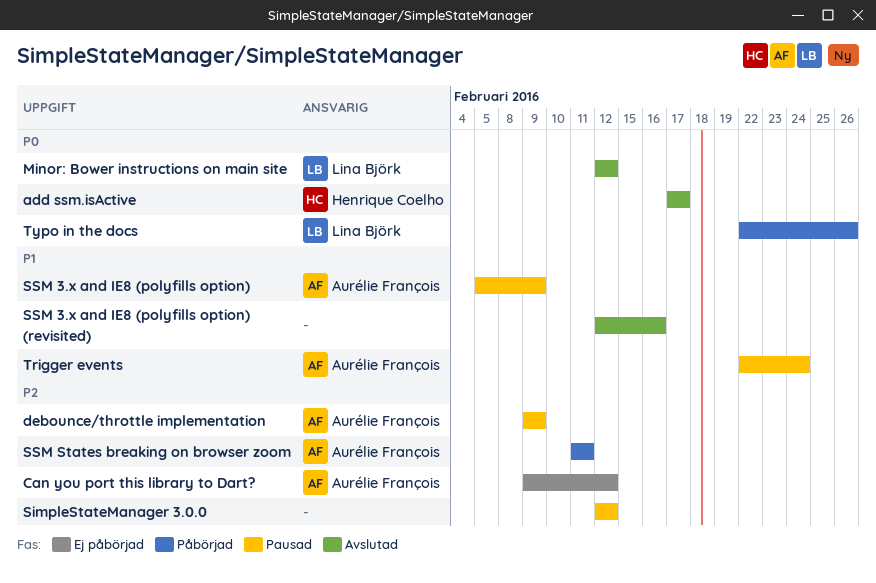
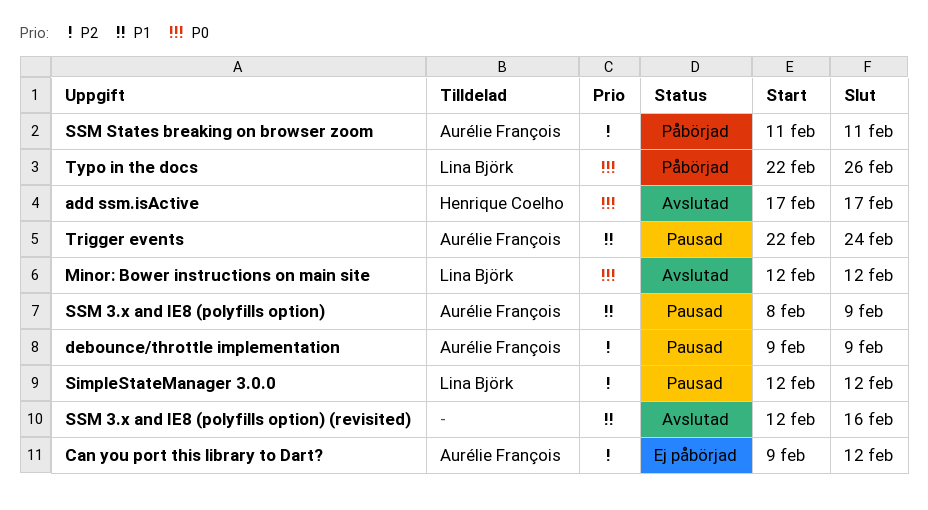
SimpleStateManager 3.0.0, owner: none -> Lina Björk
SSM 3.x and IE8 (polyfills option), start: Feb 5 -> Feb 8

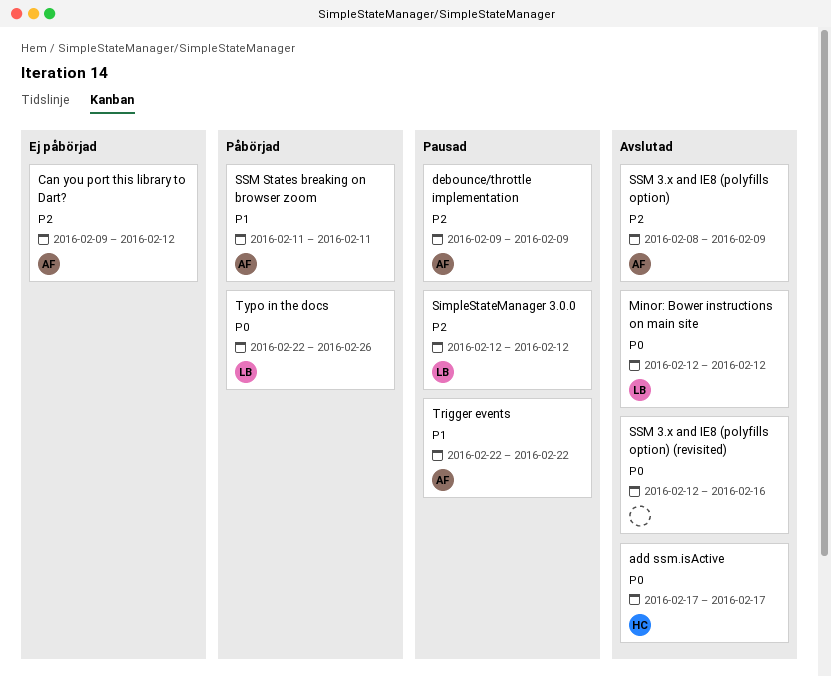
SSM 3.x and IE8 (polyfills option), status: Pausad -> Avslutad
SSM 3.x and IE8 (polyfills option), priority: P1 -> P2
SSM 3.x and IE8 (polyfills option) (revisited), priority: P1 -> P0
SSM States breaking on browser zoom, priority: P2 -> P1
Trigger events, due: Feb 24 -> Feb 22

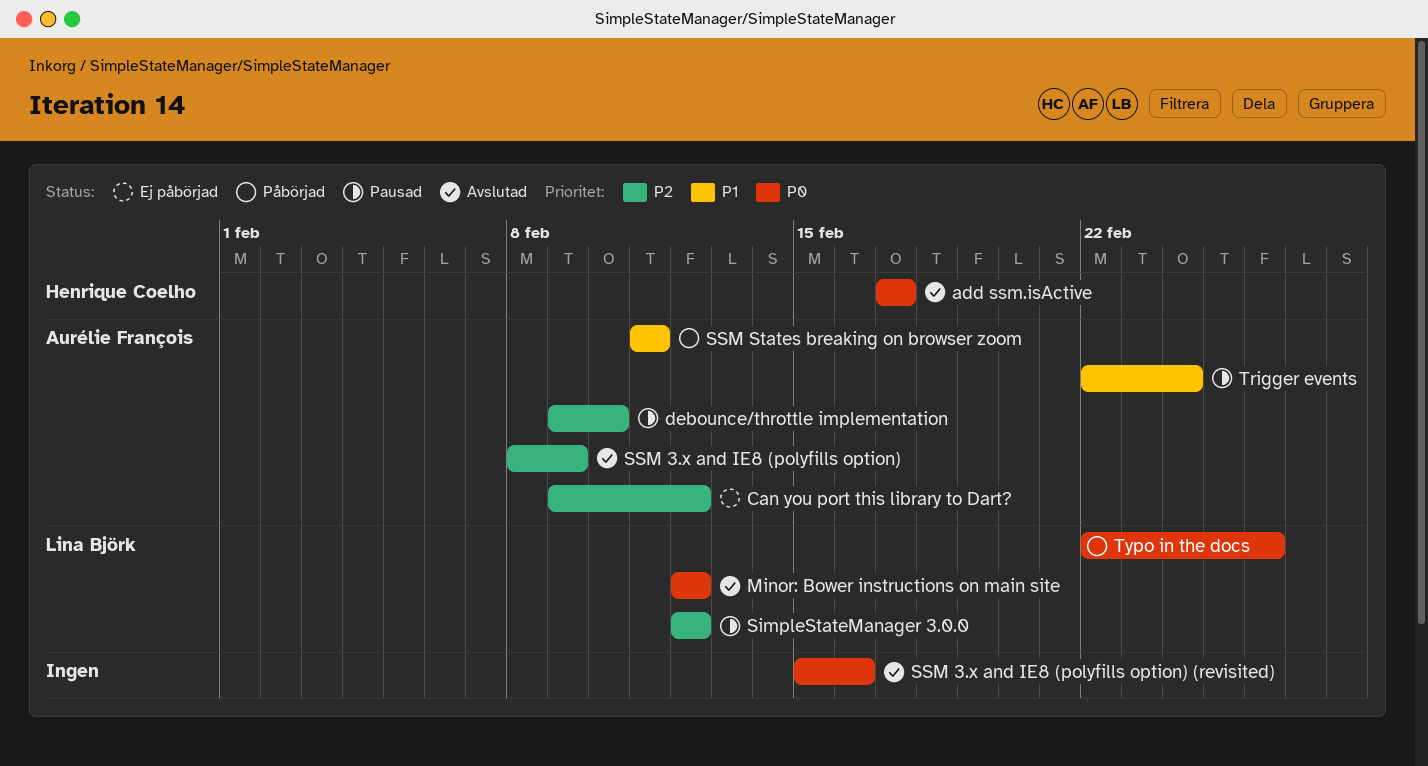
debounce/throttle implementation, due: Feb 9 -> Feb 10
SSM 3.x and IE8 (polyfills option) (revisited), start: Feb 12 -> Feb 15
Trigger events, due: Feb 22 -> Feb 24

